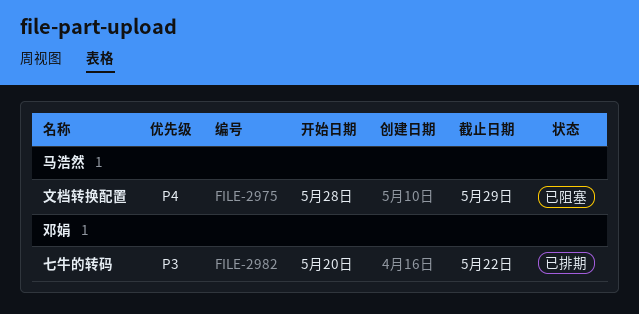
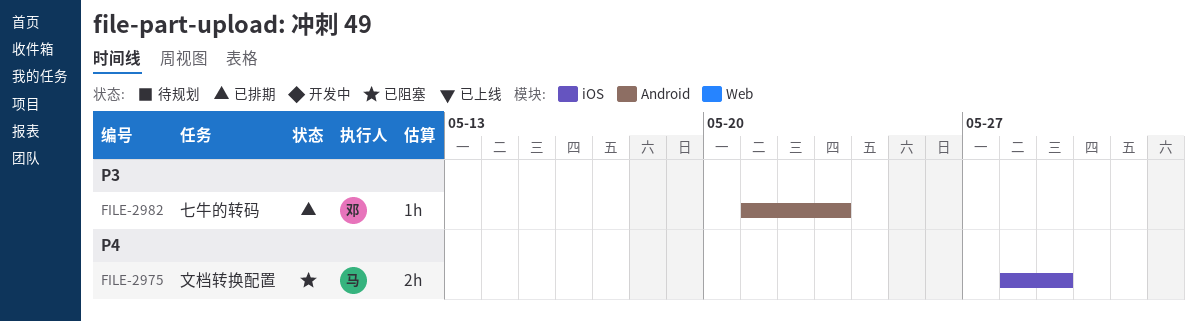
FILE-2982, start: May 20 -> May 21
FILE-2982, due: May 22 -> May 23

